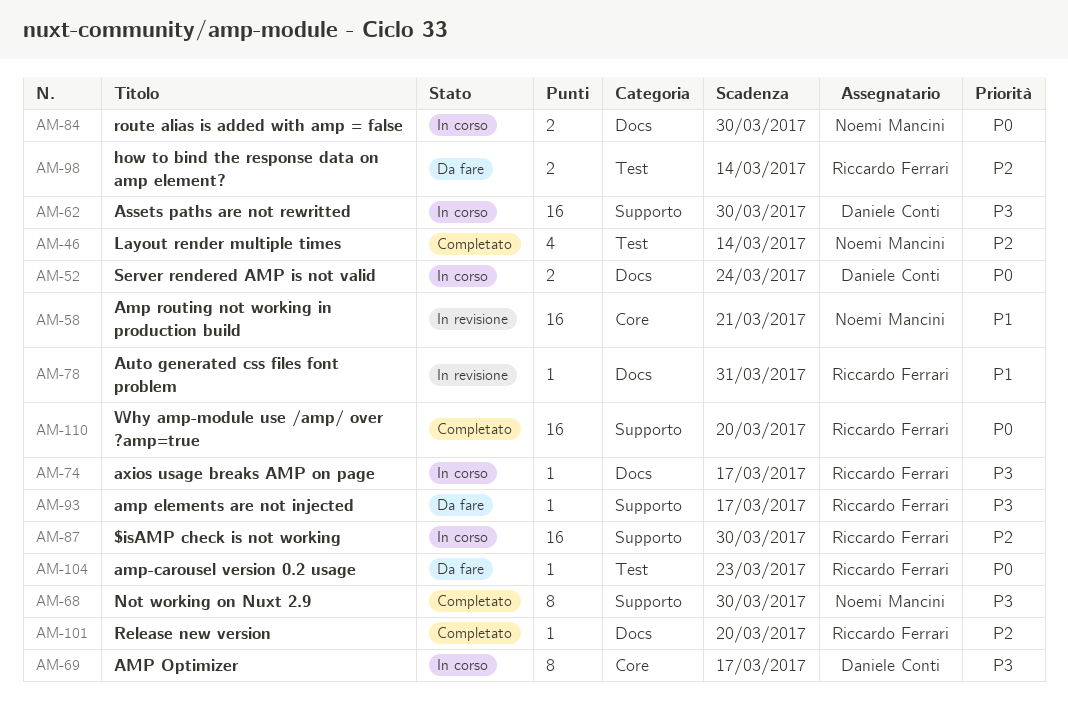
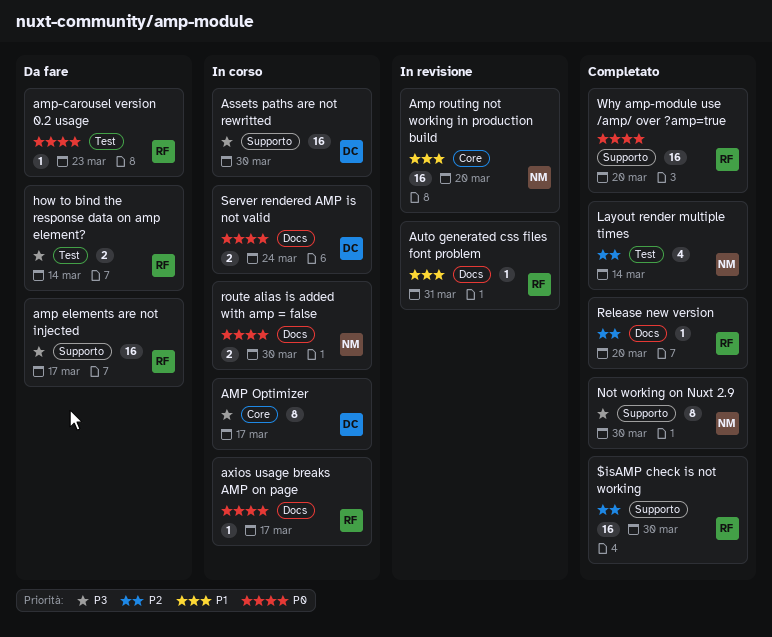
$isAMP check is not working, status: In corso -> Completato
amp elements are not injected, estimate: 1 -> 16
Amp routing not working in production build, due: Mar 21 -> Mar 20
axios usage breaks AMP on page, priority: P3 -> P0
how to bind the response data on amp element?, priority: P2 -> P3

